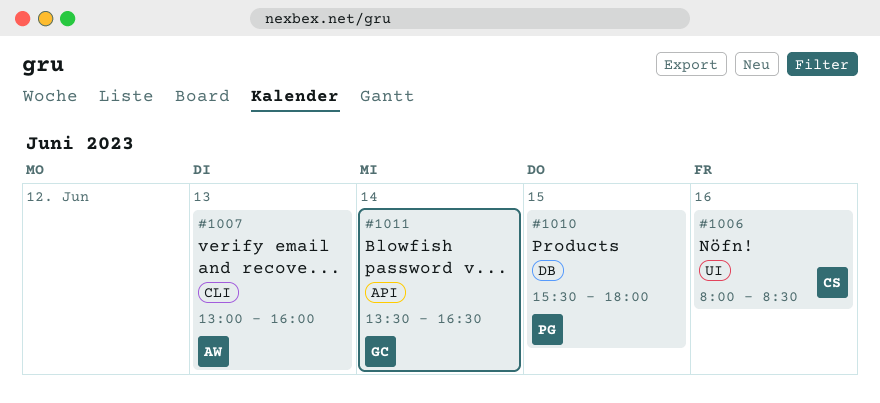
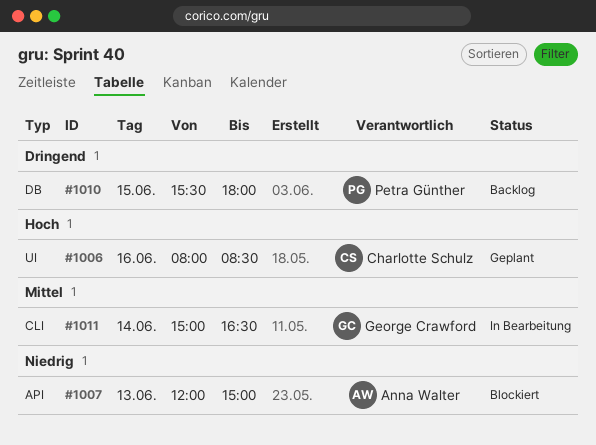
#1007, label: CLI -> API
#1007, begins: 13:00 -> 12:00
#1007, ends: 16:00 -> 15:00
#1011, label: API -> CLI
#1011, begins: 13:30 -> 15:00

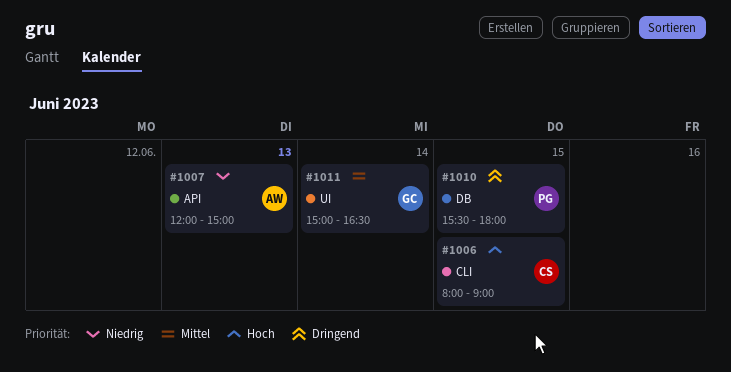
#1006, label: UI -> CLI
#1006, day: Jun 16 -> Jun 15
#1006, ends: 08:30 -> 09:00
#1011, label: CLI -> UI

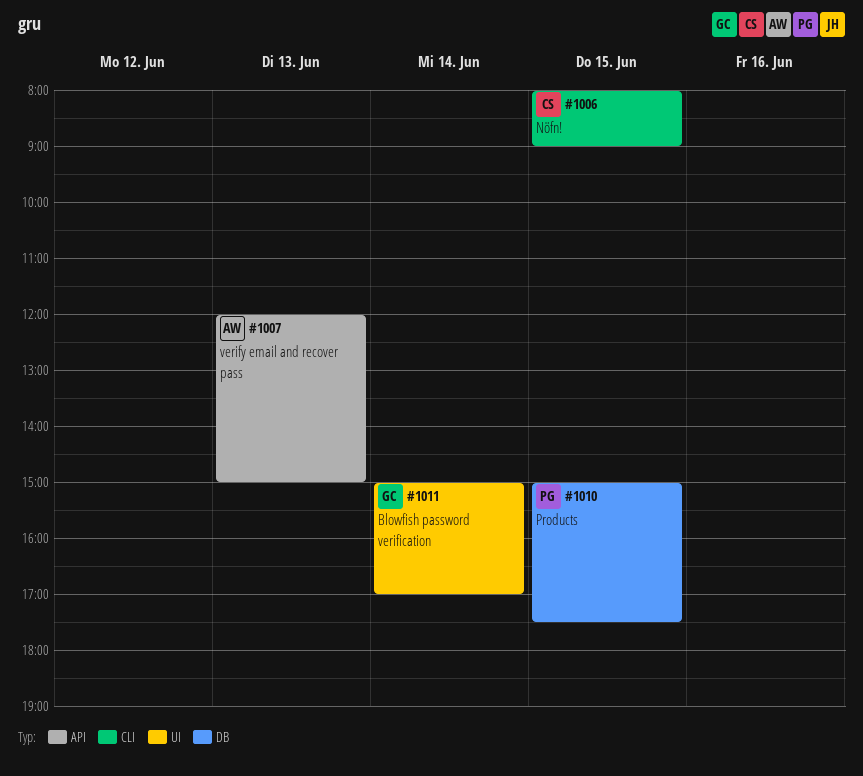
#1010, begins: 15:30 -> 15:00
#1010, ends: 18:00 -> 17:30
#1011, ends: 16:30 -> 17:00

